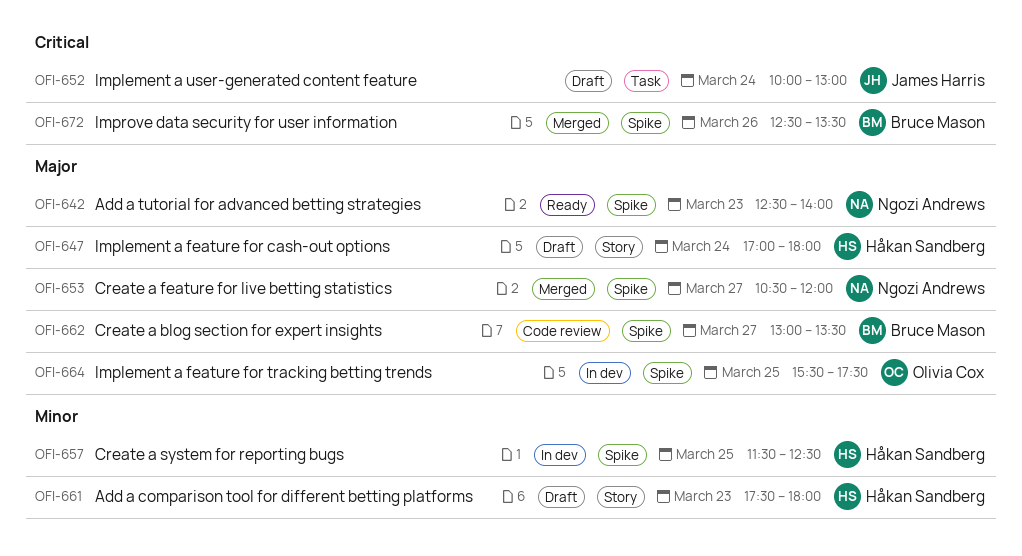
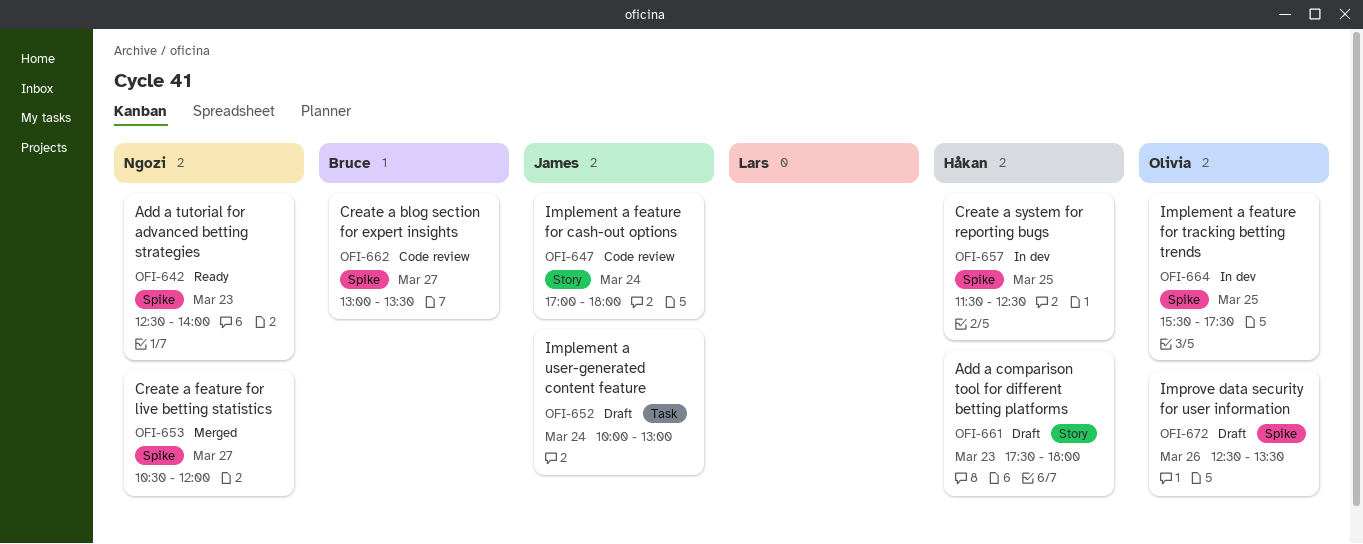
OFI-647, status: Draft -> Code review
OFI-647, owner: Håkan Sandberg -> James Harris
OFI-672, status: Merged -> Draft
OFI-672, owner: Bruce Mason -> Olivia Cox

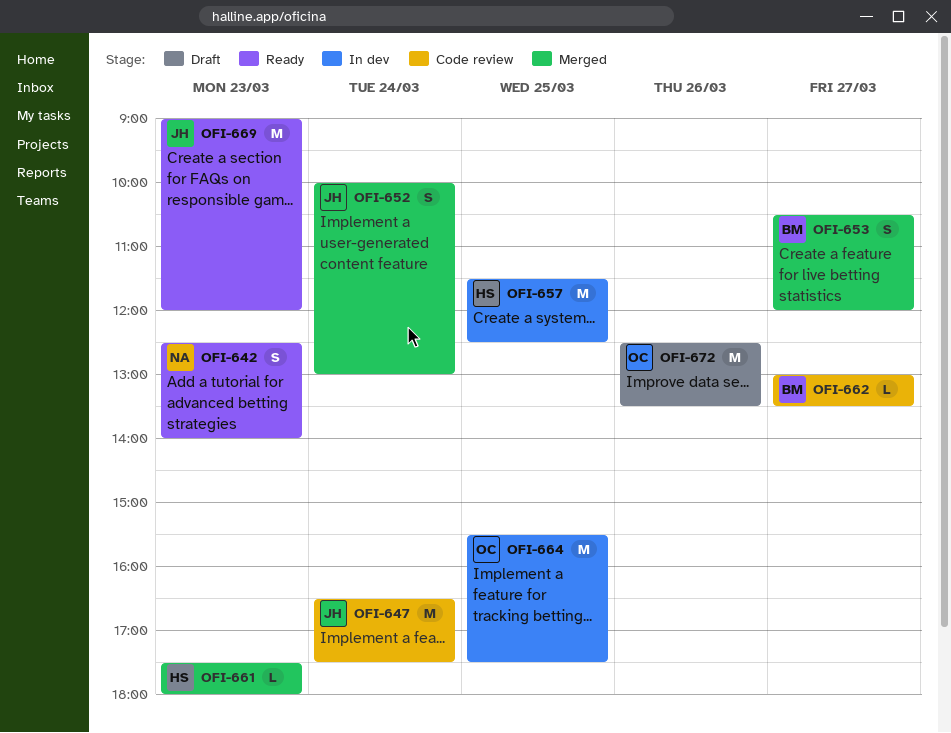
OFI-647, begins: 17:00 -> 16:30
OFI-647, ends: 18:00 -> 17:30
OFI-652, status: Draft -> Merged
OFI-653, owner: Ngozi -> Bruce
OFI-661, status: Draft -> Merged
OFI-669: none -> present

